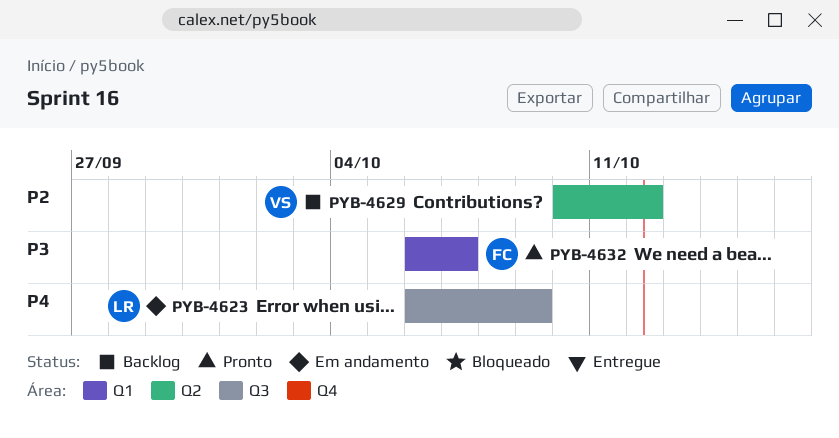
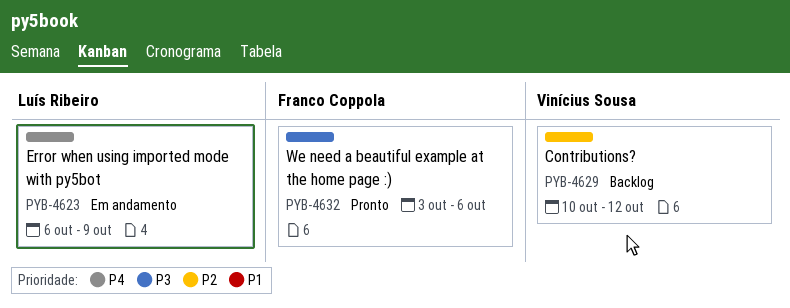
PYB-4632, start: Oct 6 -> Oct 3
PYB-4632, due: Oct 7 -> Oct 6

